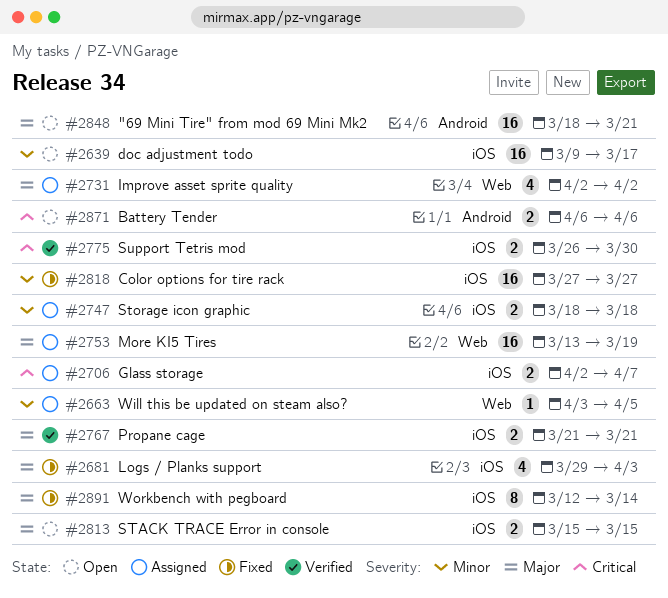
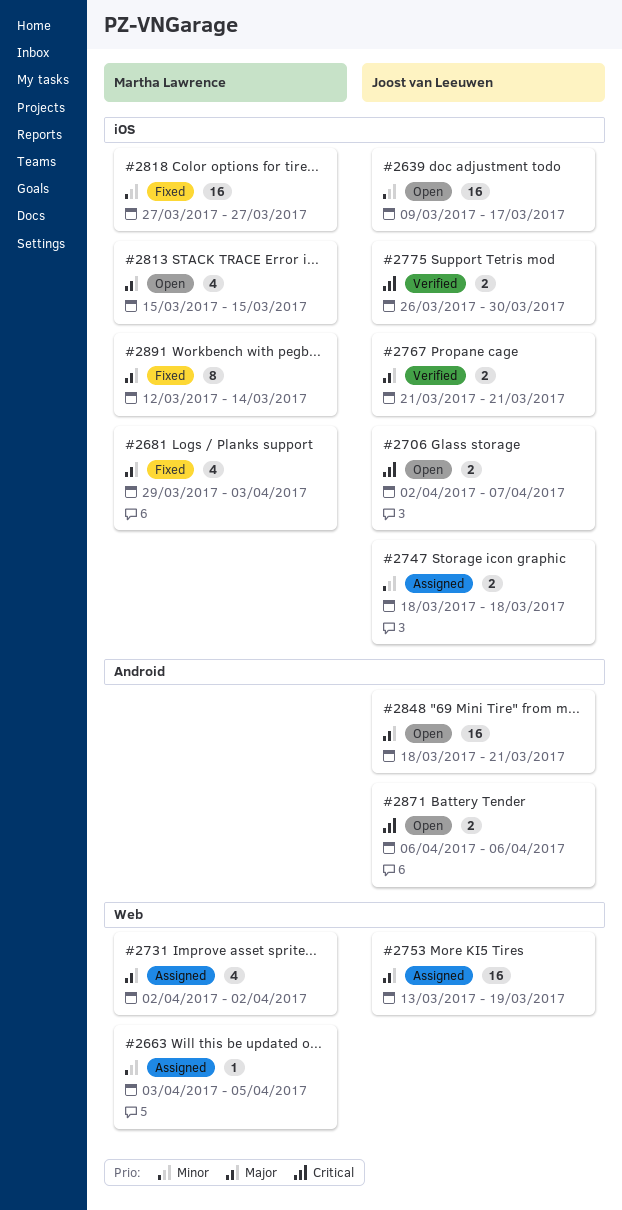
#2706, status: Assigned -> Open
#2813, estimate: 2 -> 4

